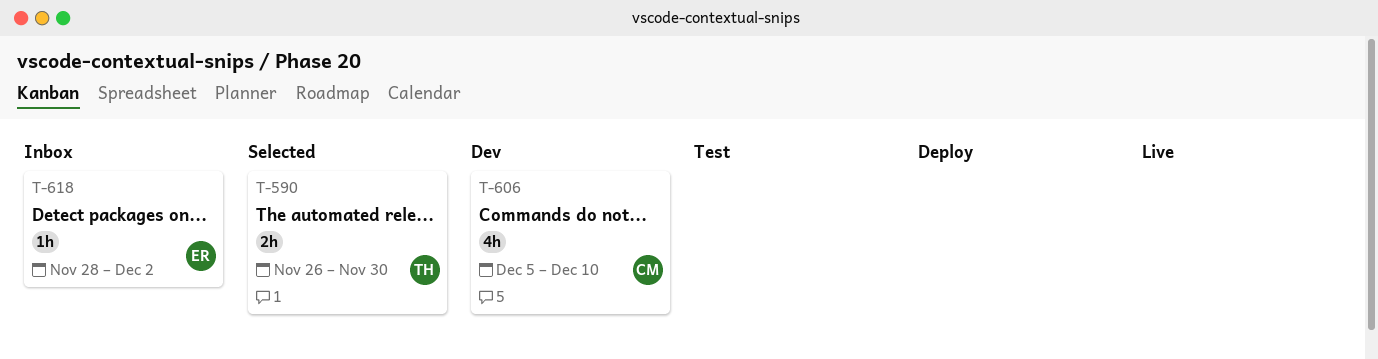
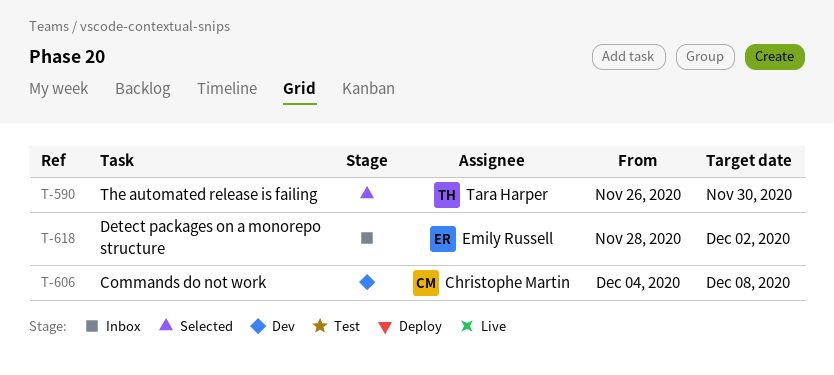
T-606, start: Dec 5 -> Dec 4
T-606, due: Dec 10 -> Dec 8

